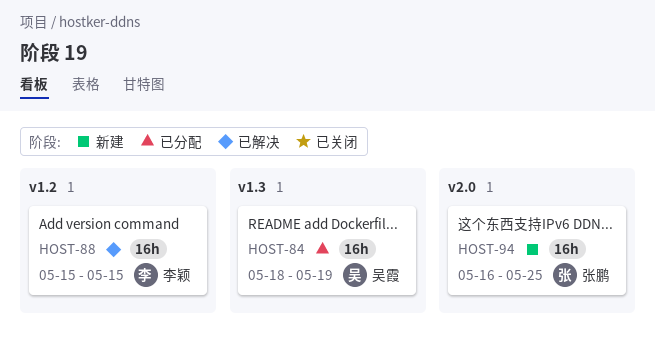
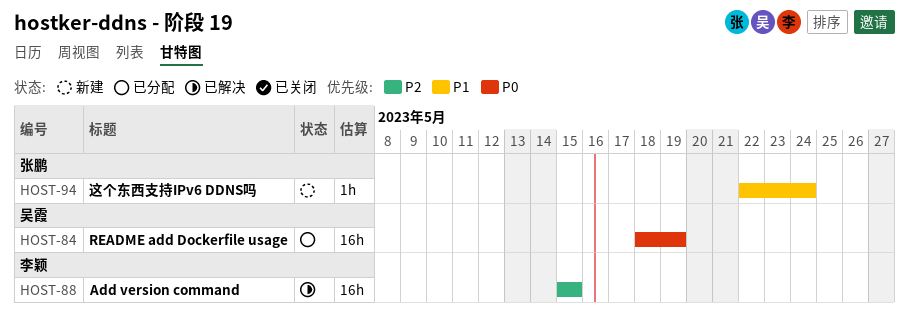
HOST-94, estimate: 16h -> 1h
HOST-94, start: May 16 -> May 22
HOST-94, due: May 25 -> May 24

